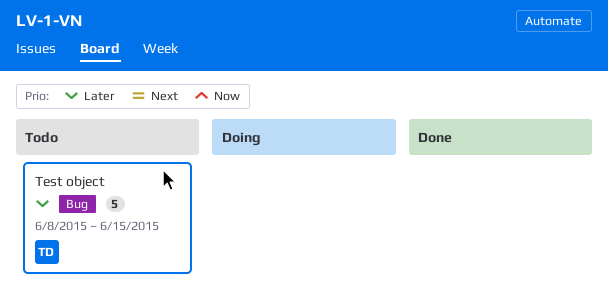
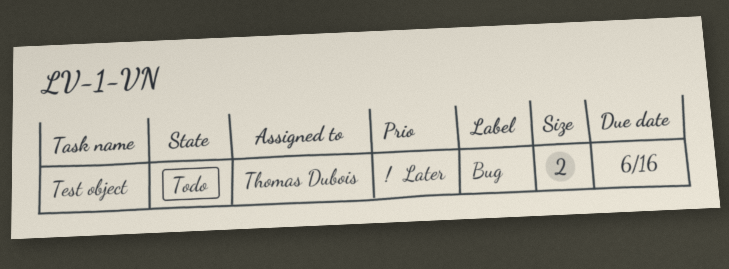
Test object, estimate: 5 -> 2
Test object, due: Jun 15 -> Jun 16

